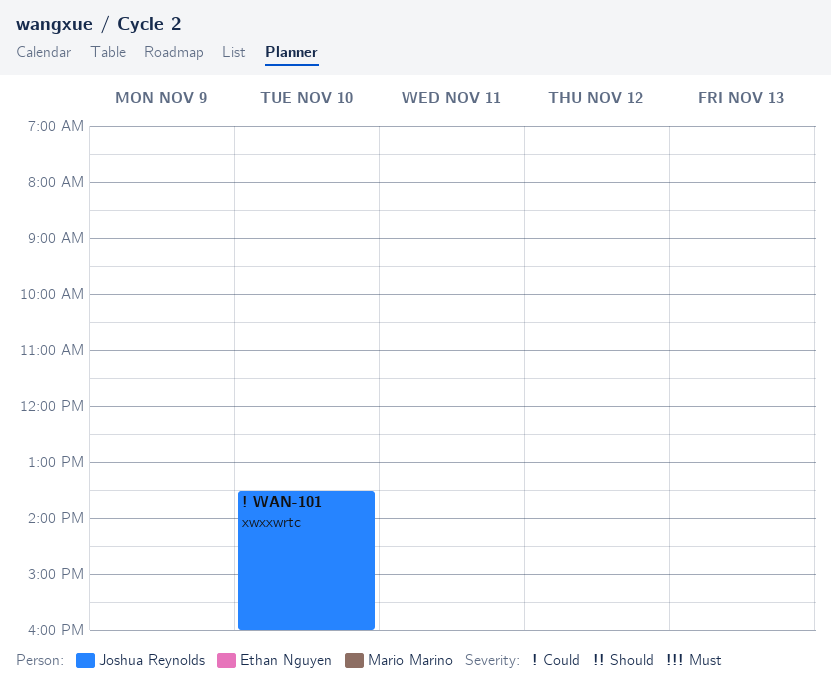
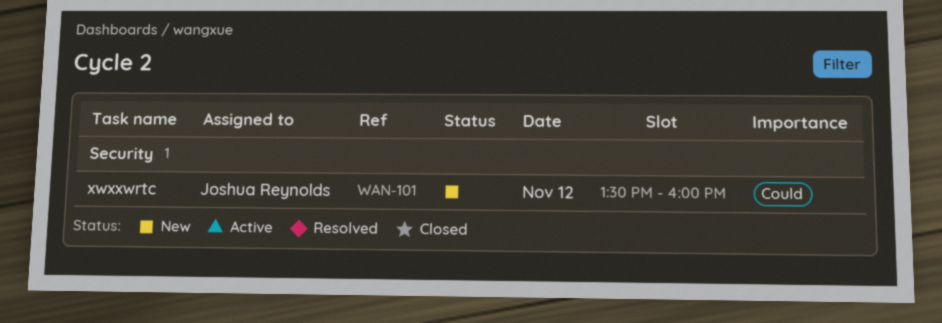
WAN-101, day: Nov 10 -> Nov 12

